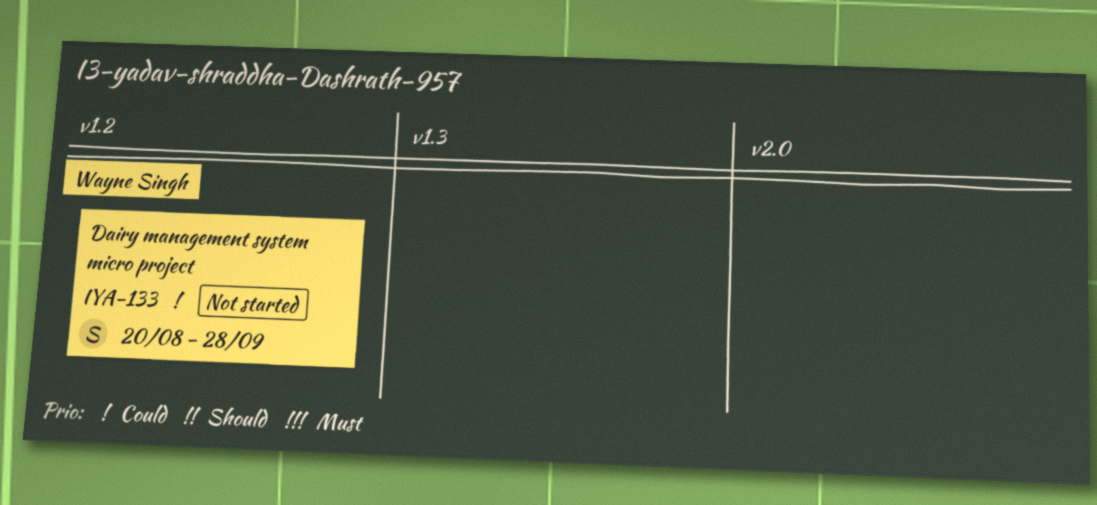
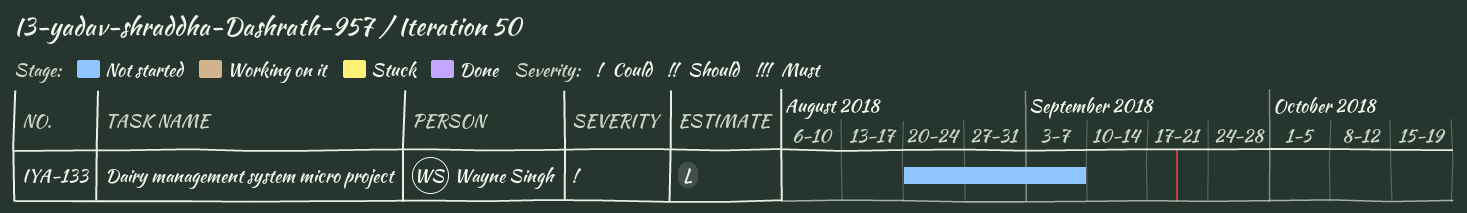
IYA-133, estimate: S -> L
IYA-133, due: Sep 28 -> Sep 7

